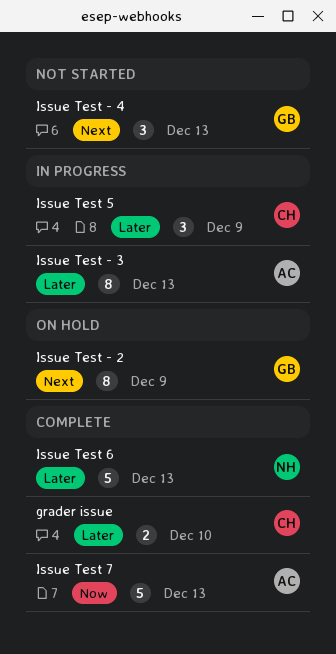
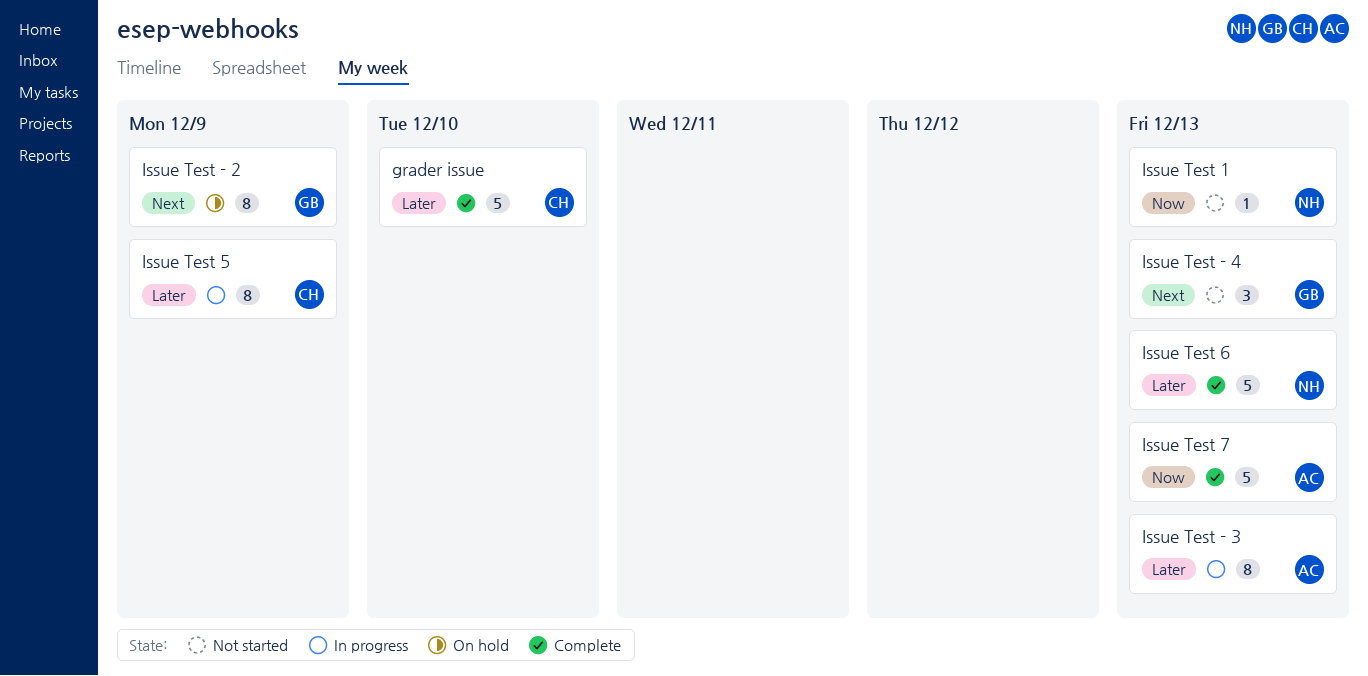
grader issue, estimate: 2 -> 5
Issue Test 1: none -> present
Issue Test 5, estimate: 3 -> 8

